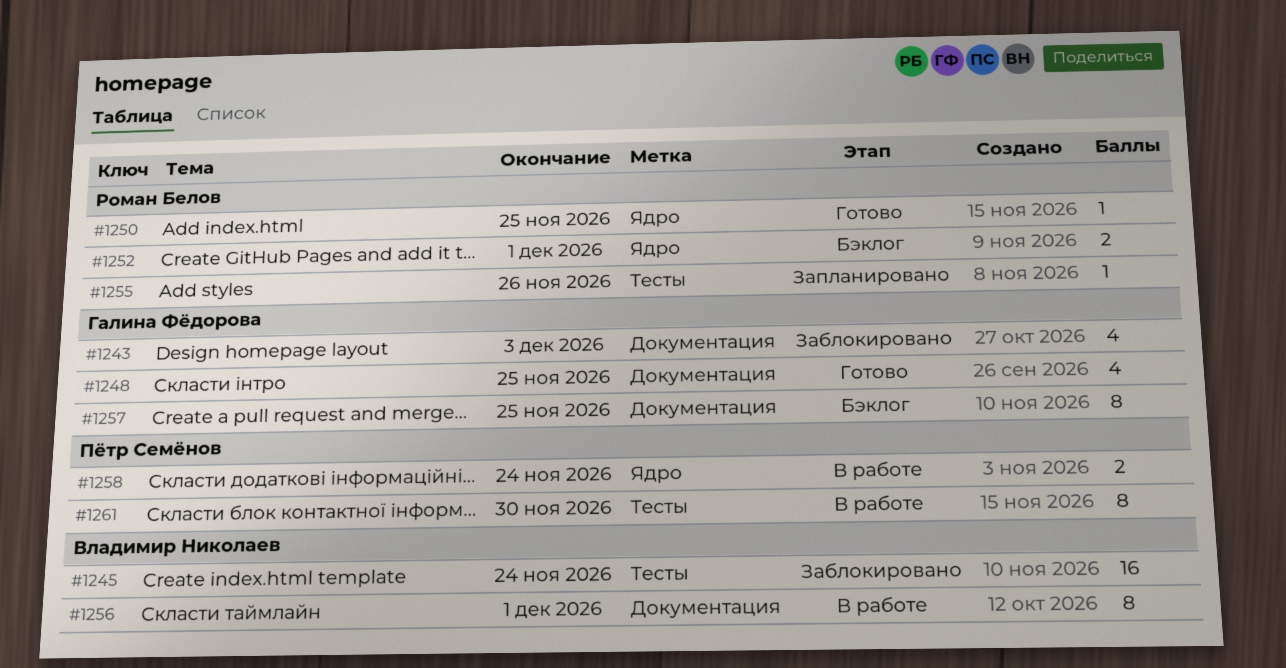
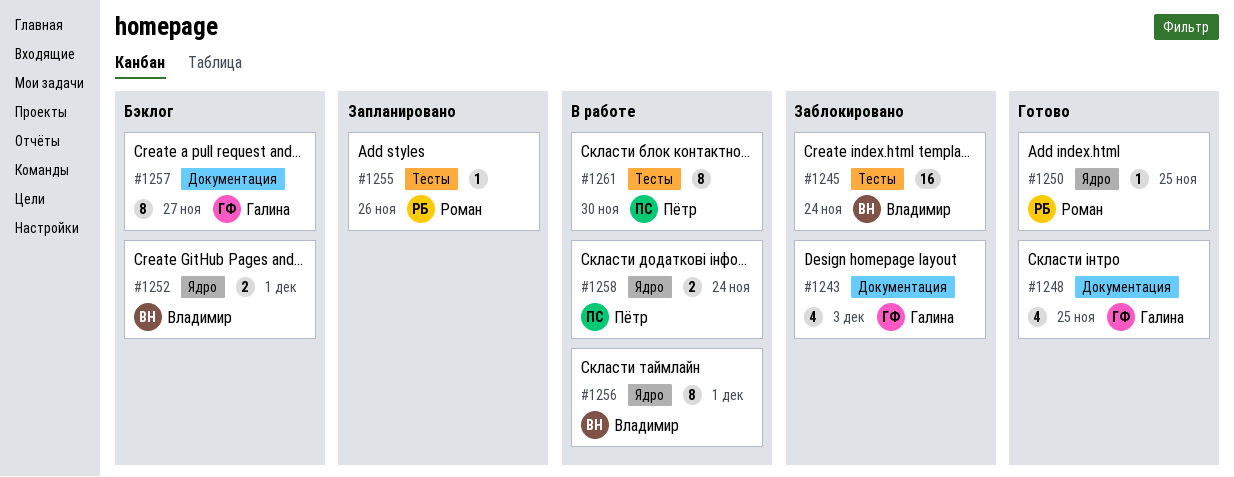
#1252, owner: Роман Белов -> Владимир Николаев
#1256, label: Документация -> Ядро
#1257, due: Nov 25 -> Nov 27

